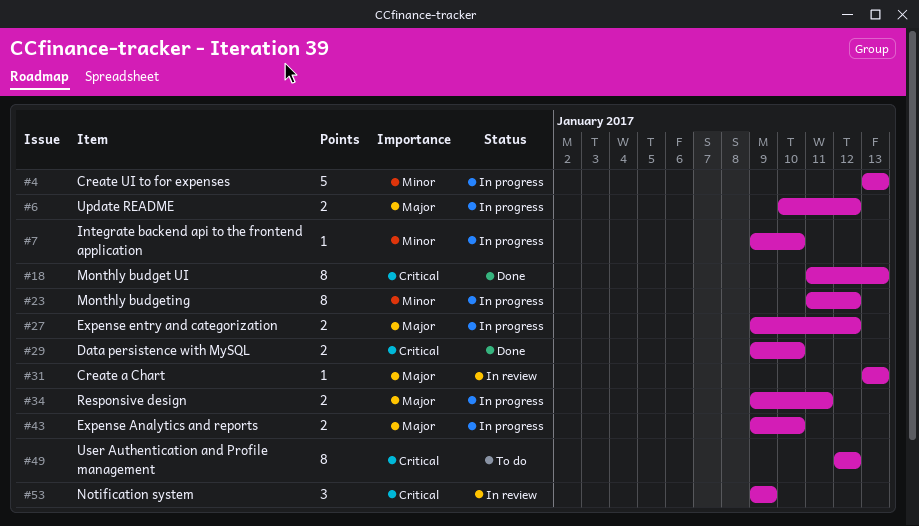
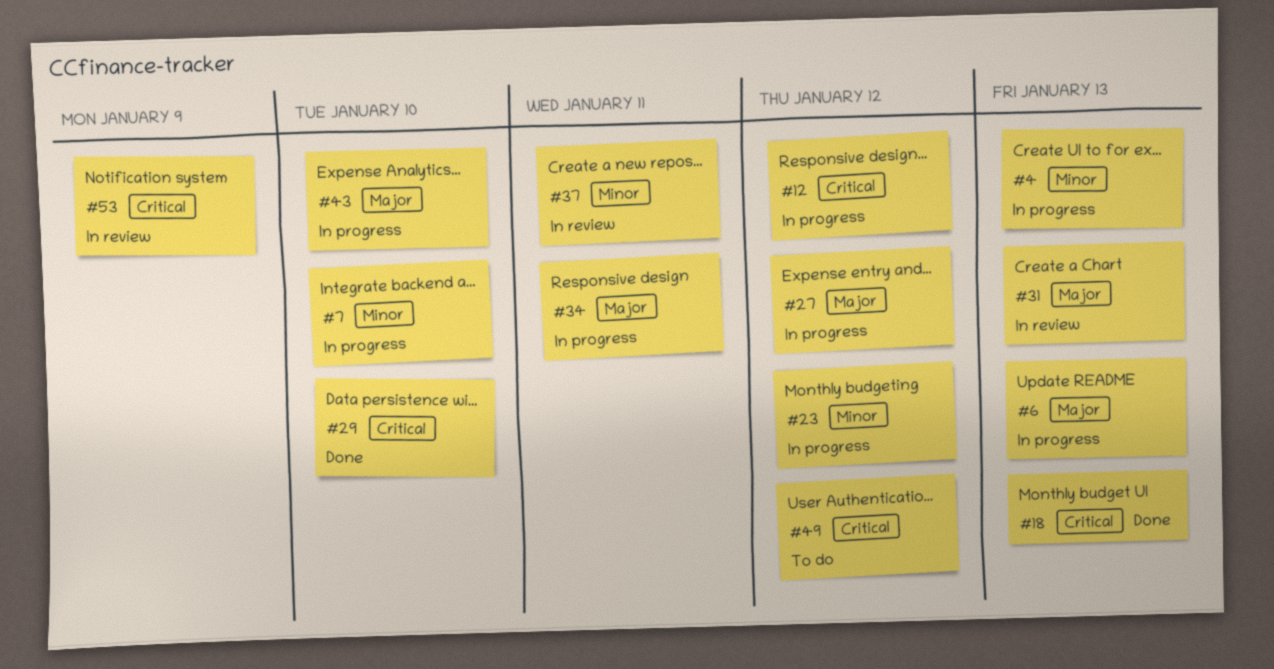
#6, due: Jan 12 -> Jan 13
#12: none -> present
#37: none -> present

